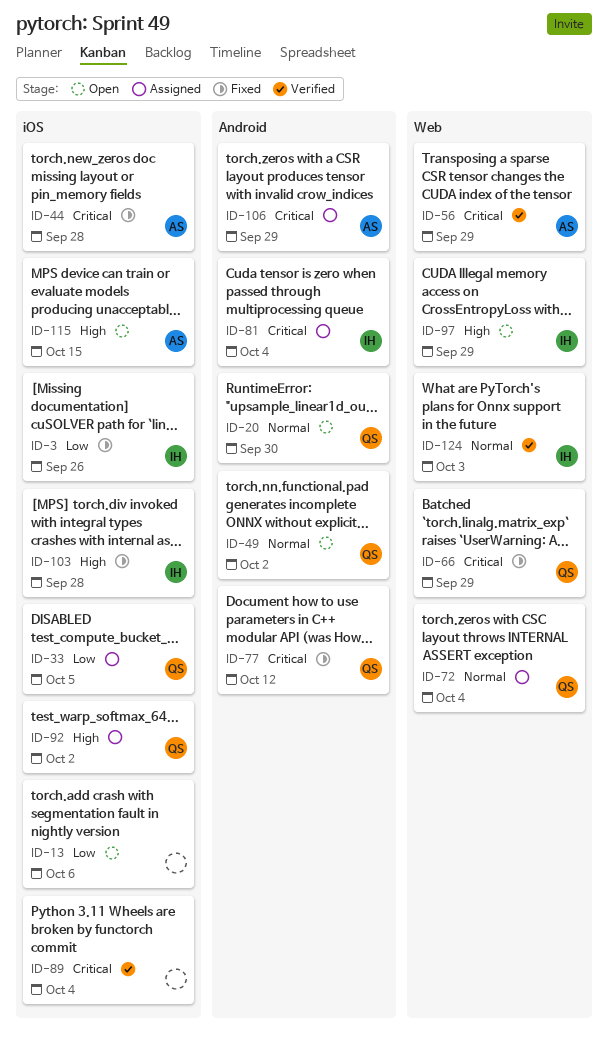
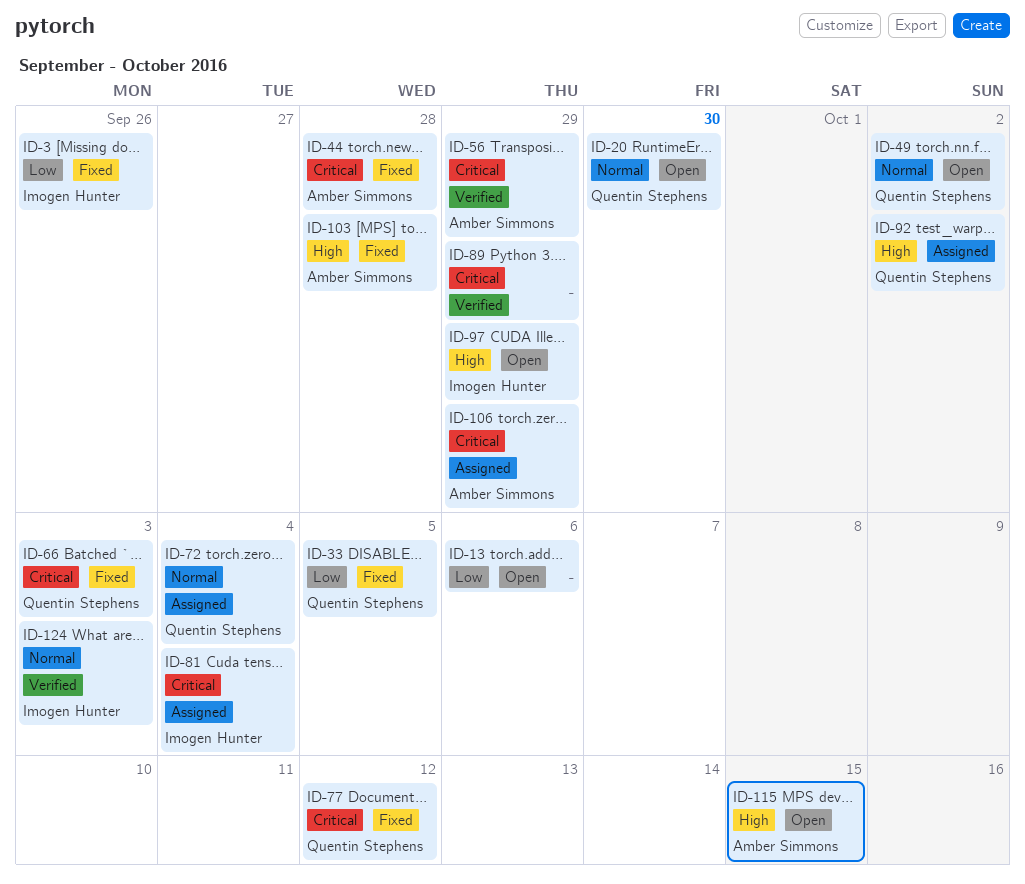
ID-33, status: Assigned -> Fixed
ID-66, due: Sep 29 -> Oct 3
ID-89, due: Oct 4 -> Sep 29
ID-103, owner: Imogen Hunter -> Amber Simmons

